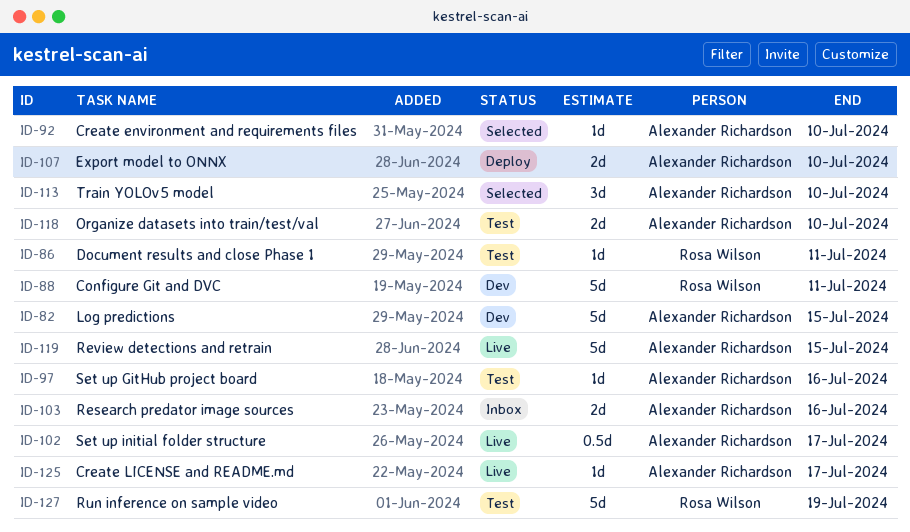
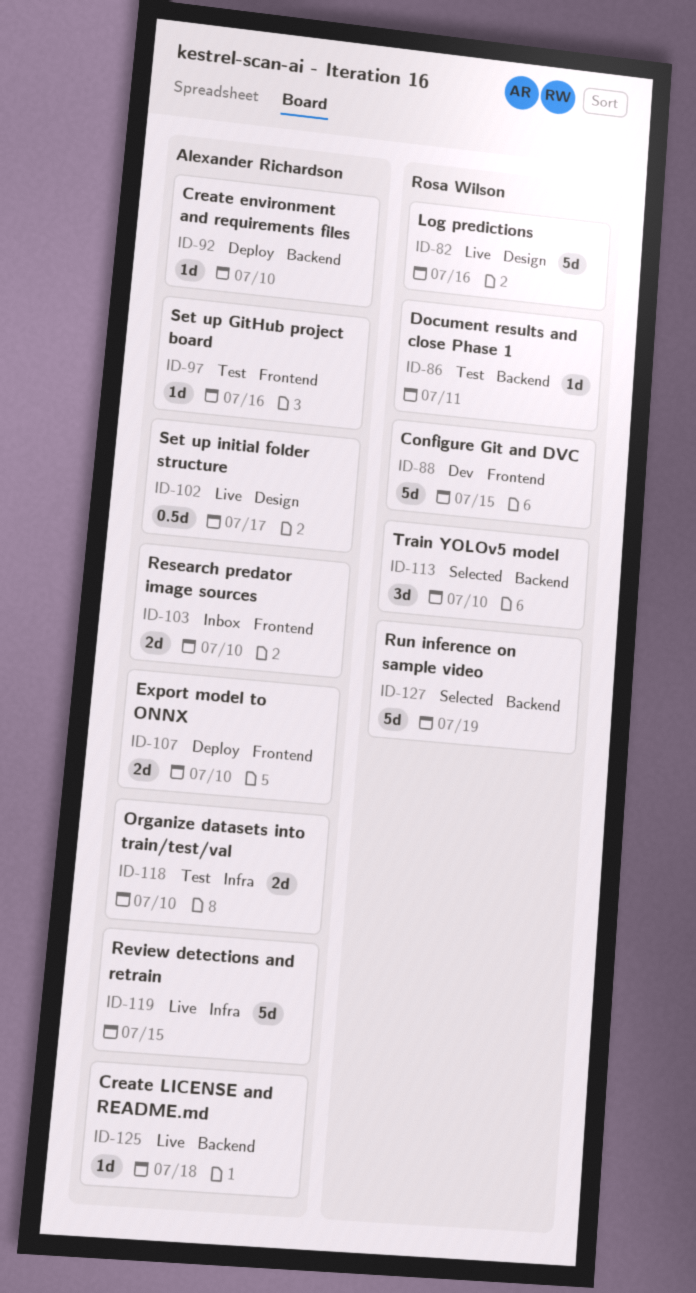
ID-82, status: Dev -> Live
ID-82, owner: Alexander Richardson -> Rosa Wilson
ID-82, due: Jul 15 -> Jul 16
ID-88, due: Jul 11 -> Jul 15
ID-92, status: Selected -> Deploy
ID-103, due: Jul 16 -> Jul 10
ID-113, owner: Alexander Richardson -> Rosa Wilson
ID-125, due: Jul 17 -> Jul 18
ID-127, status: Test -> Selected

